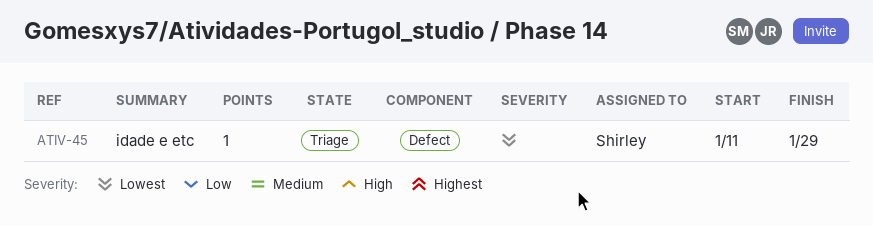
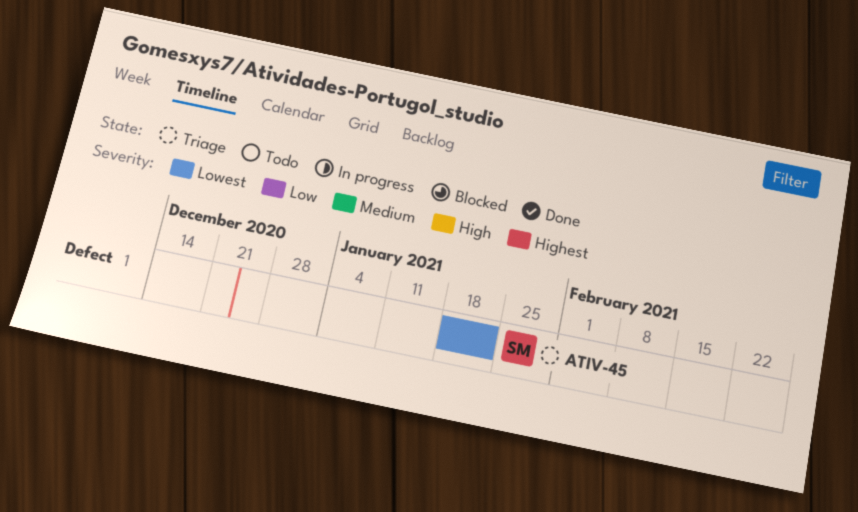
ATIV-45, start: Jan 11 -> Jan 18
ATIV-45, due: Jan 29 -> Jan 22

